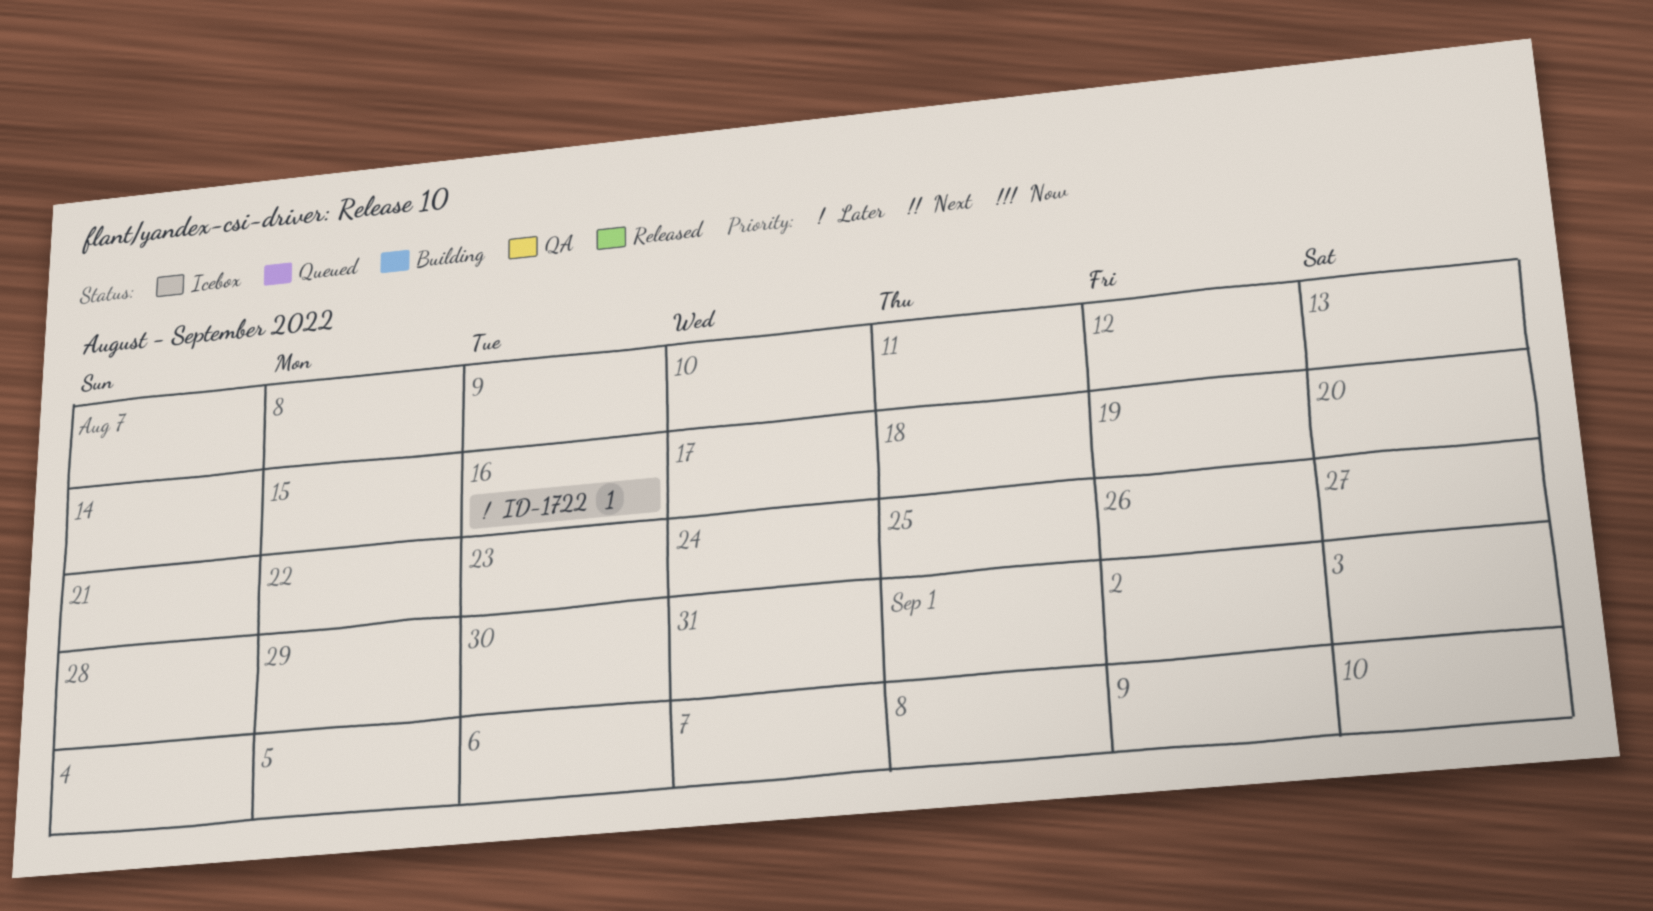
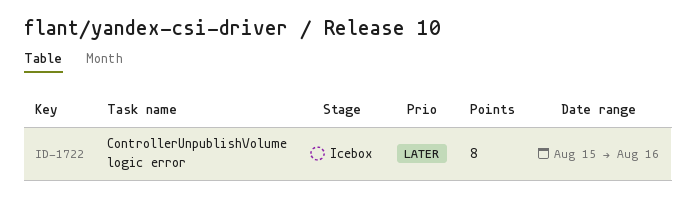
ID-1722, estimate: 1 -> 8
ID-1722, start: Aug 16 -> Aug 15

